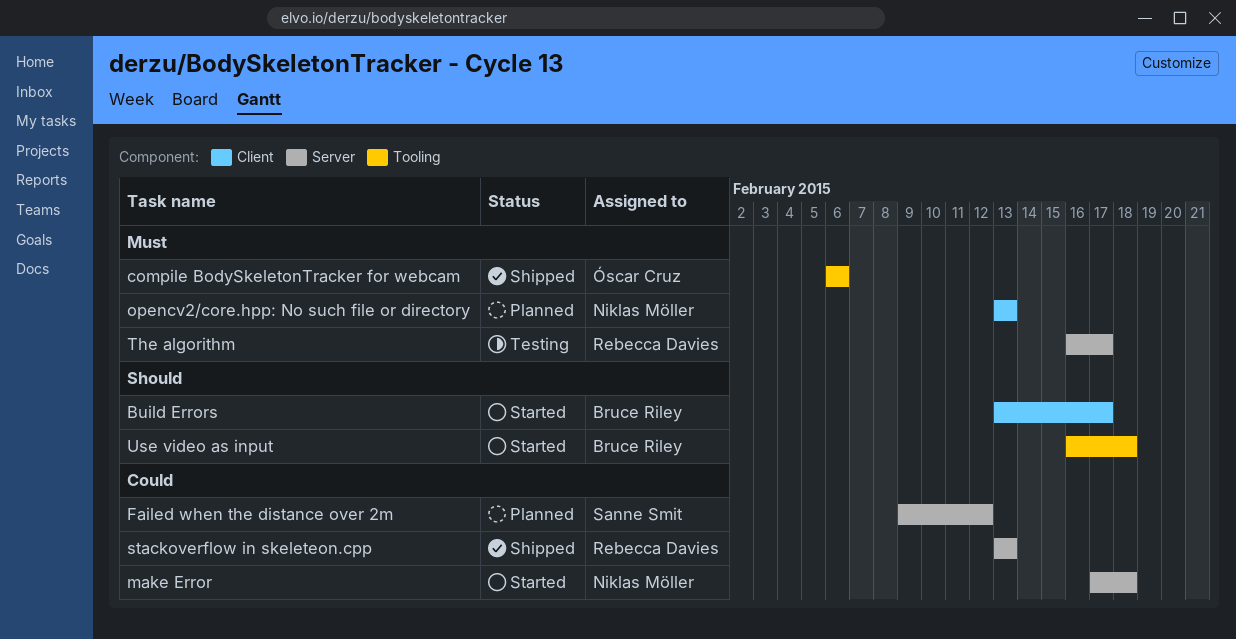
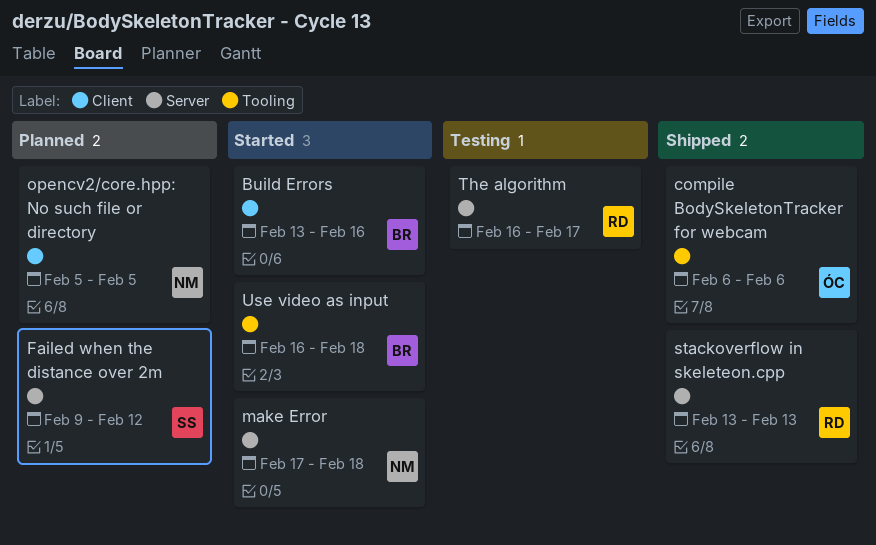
Build Errors, due: Feb 17 -> Feb 16
opencv2/core.hpp: No such file or directory, start: Feb 13 -> Feb 5
opencv2/core.hpp: No such file or directory, due: Feb 13 -> Feb 5

